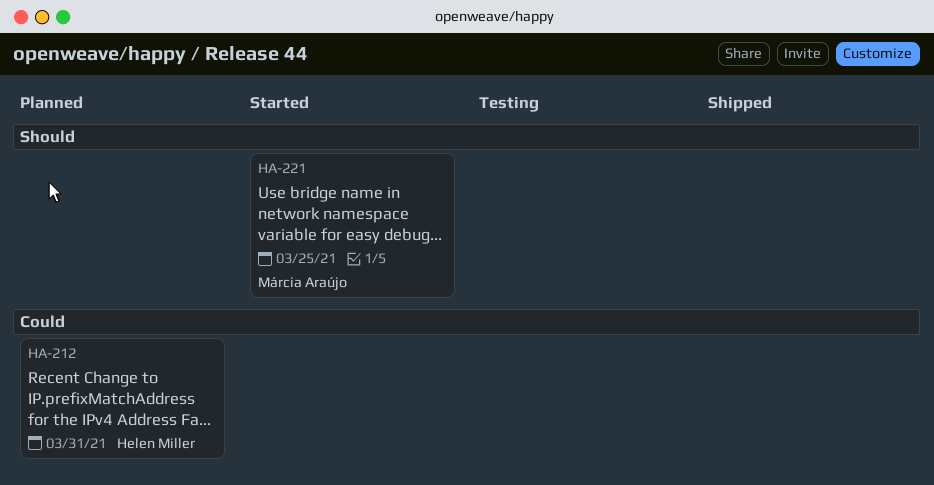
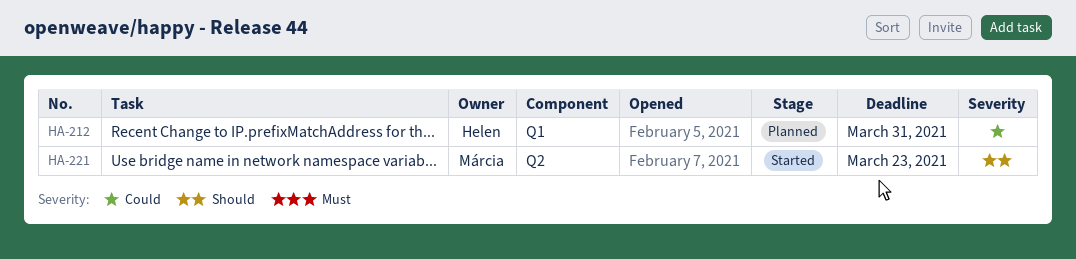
HA-221, due: Mar 25 -> Mar 23

